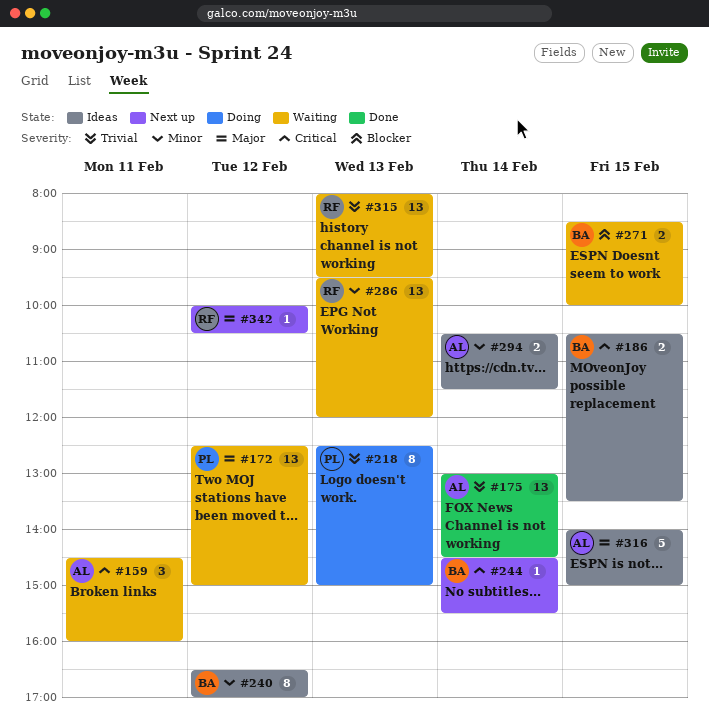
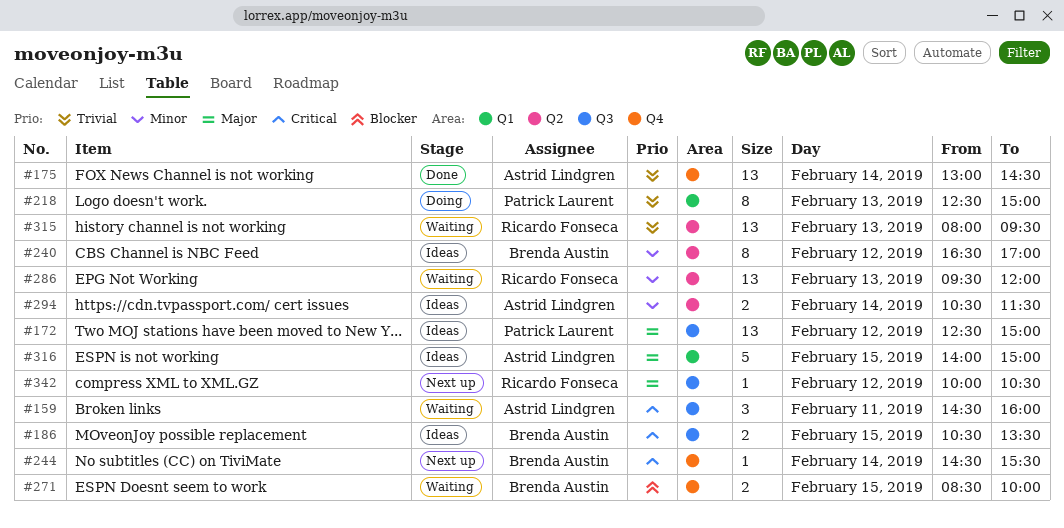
#172, status: Waiting -> Ideas

